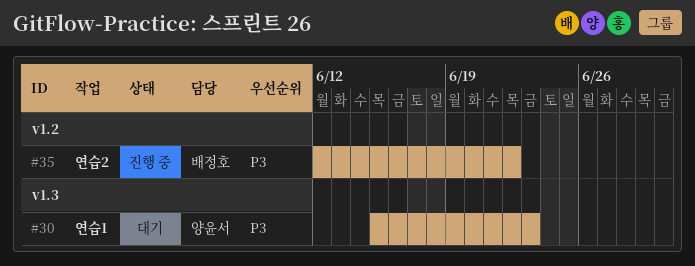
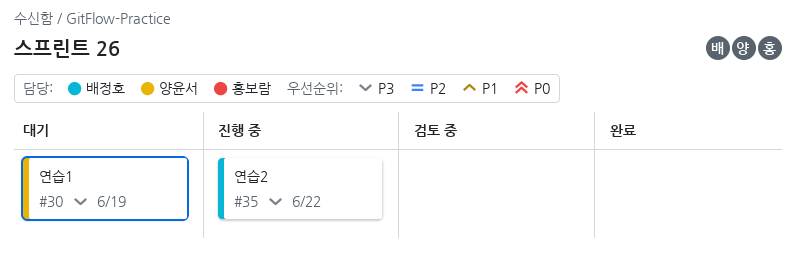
#30, due: Jun 23 -> Jun 19

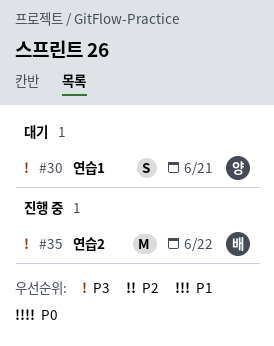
#30, due: Jun 19 -> Jun 21

